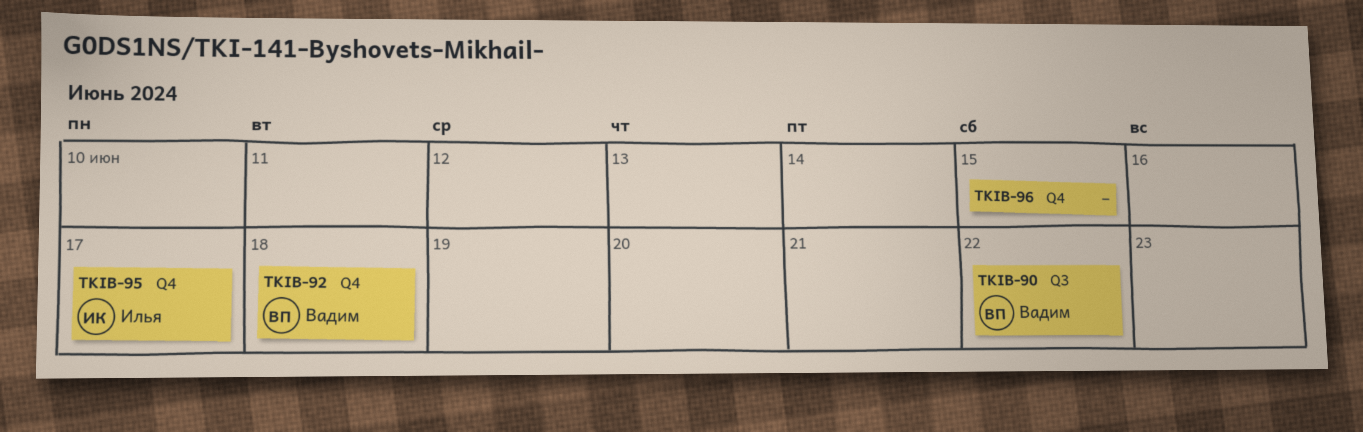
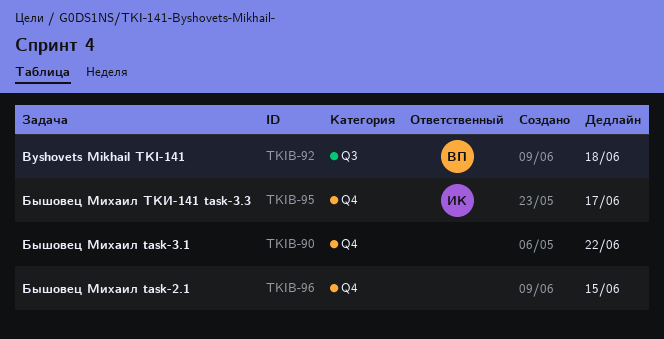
TKIB-90, owner: Вадим -> none
TKIB-90, label: Q3 -> Q4
TKIB-92, label: Q4 -> Q3

